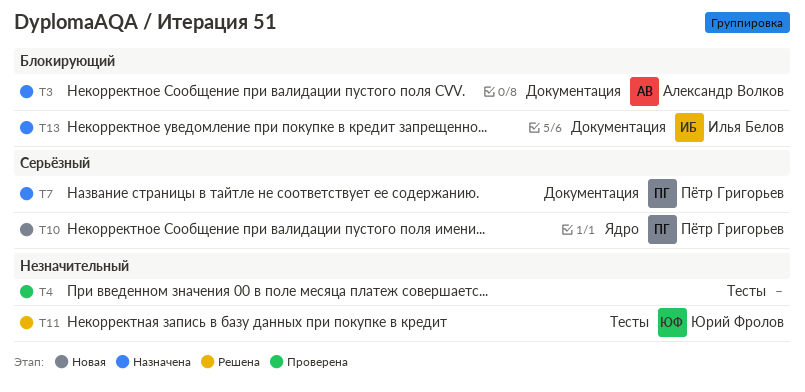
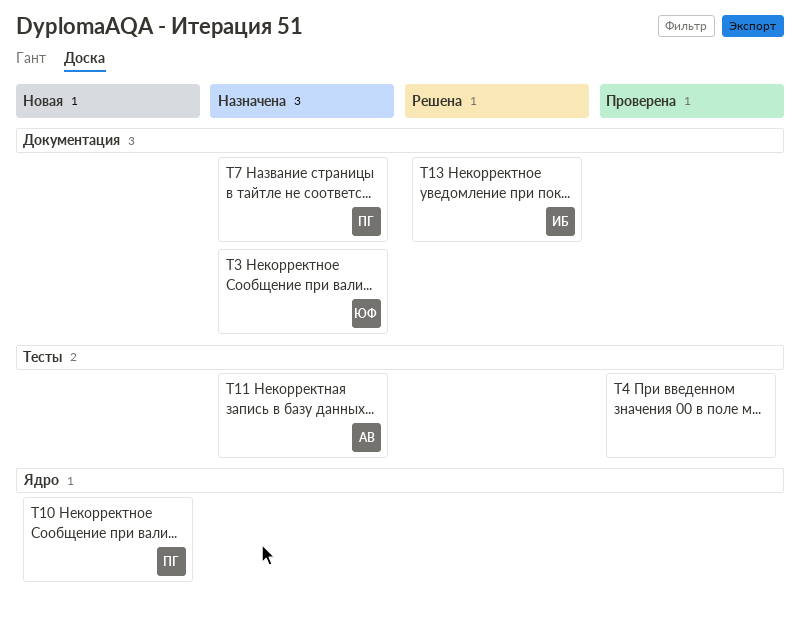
T3, owner: Александр Волков -> Юрий Фролов
T11, status: Решена -> Назначена
T11, owner: Юрий Фролов -> Александр Волков
T13, status: Назначена -> Решена

